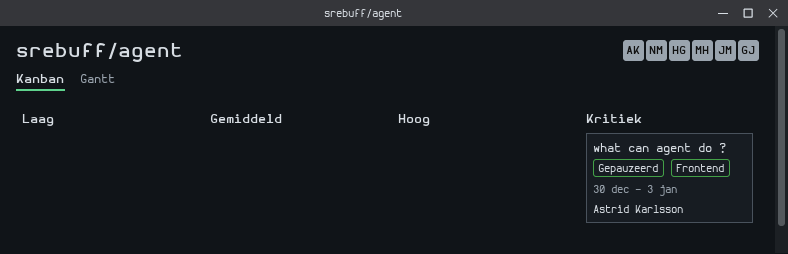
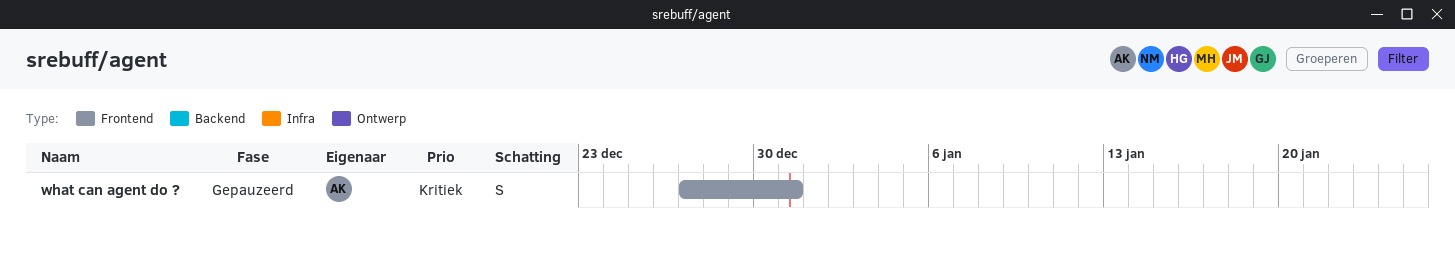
what can agent do ?, start: Dec 30 -> Dec 27
what can agent do ?, due: Jan 3 -> Dec 31

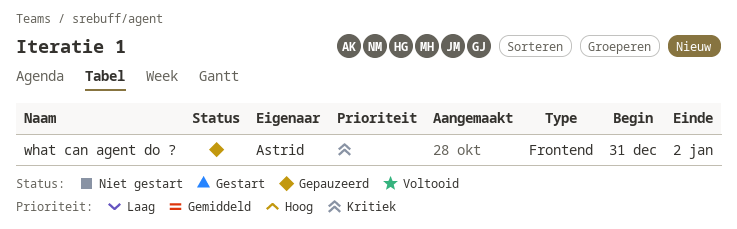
what can agent do ?, start: Dec 27 -> Dec 31
what can agent do ?, due: Dec 31 -> Jan 2

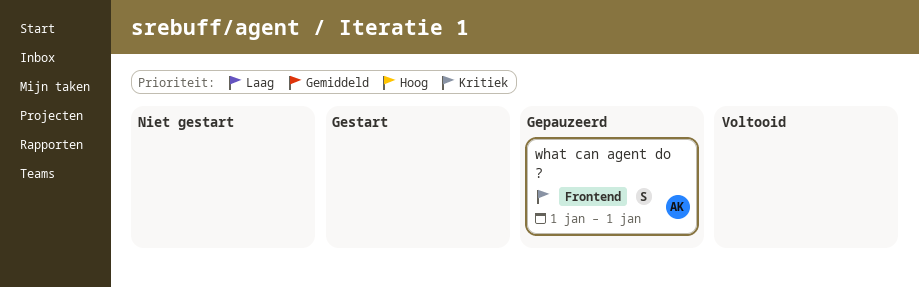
what can agent do ?, start: Dec 31 -> Jan 1
what can agent do ?, due: Jan 2 -> Jan 1

